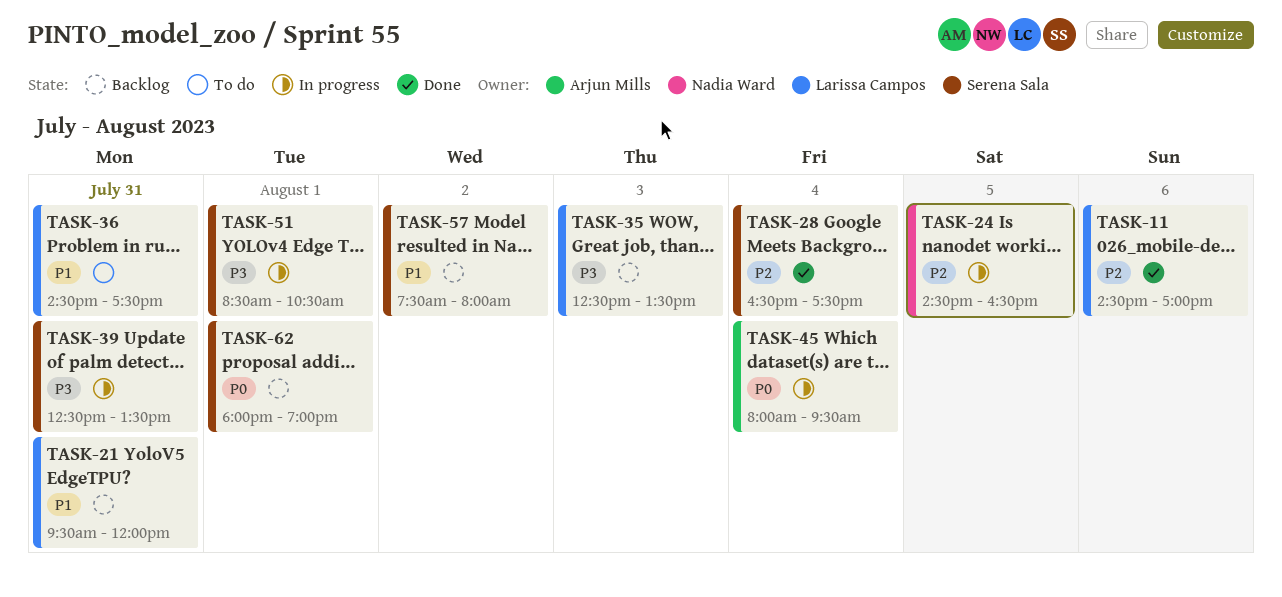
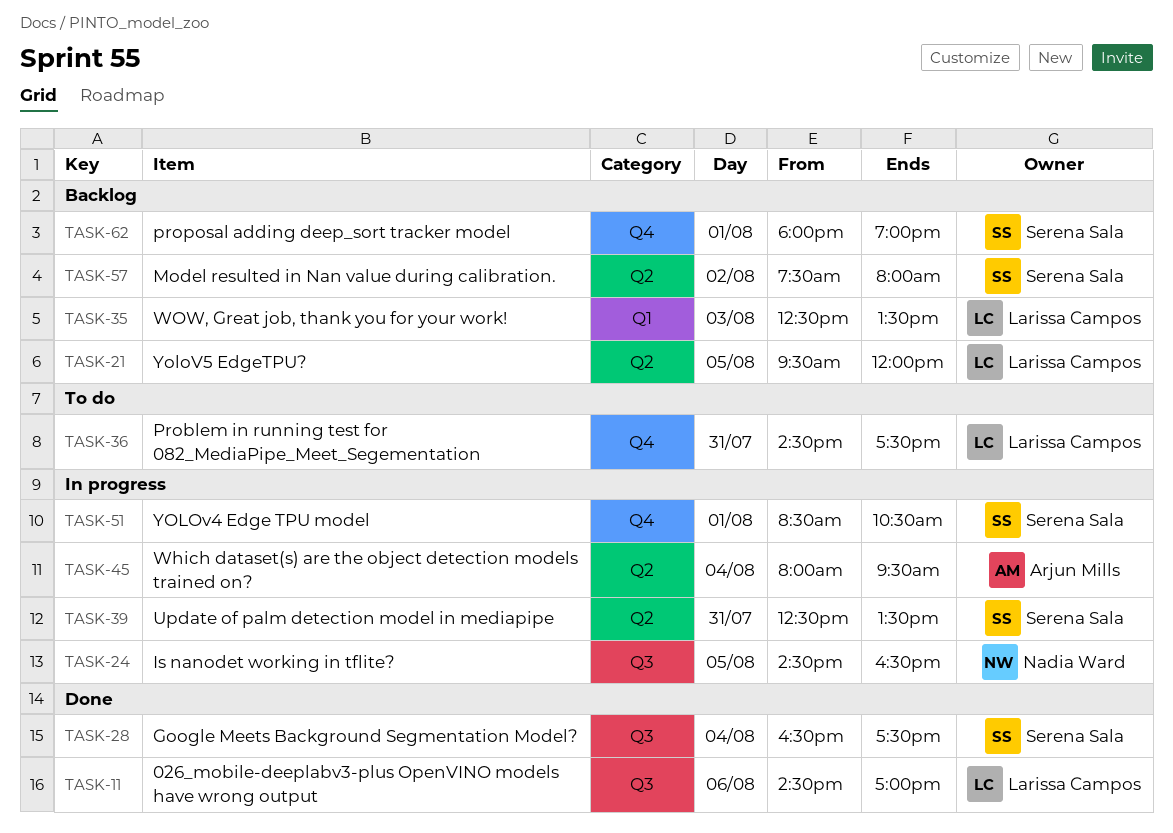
TASK-21, day: Jul 31 -> Aug 5

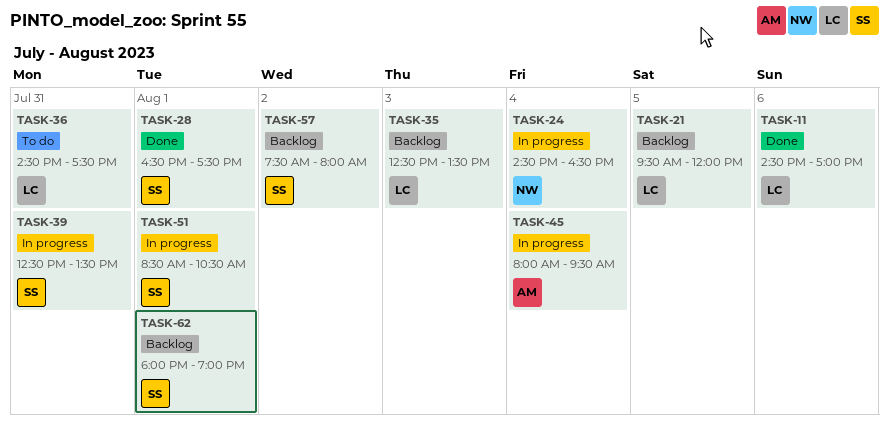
TASK-24, day: Aug 5 -> Aug 4
TASK-28, day: Aug 4 -> Aug 1

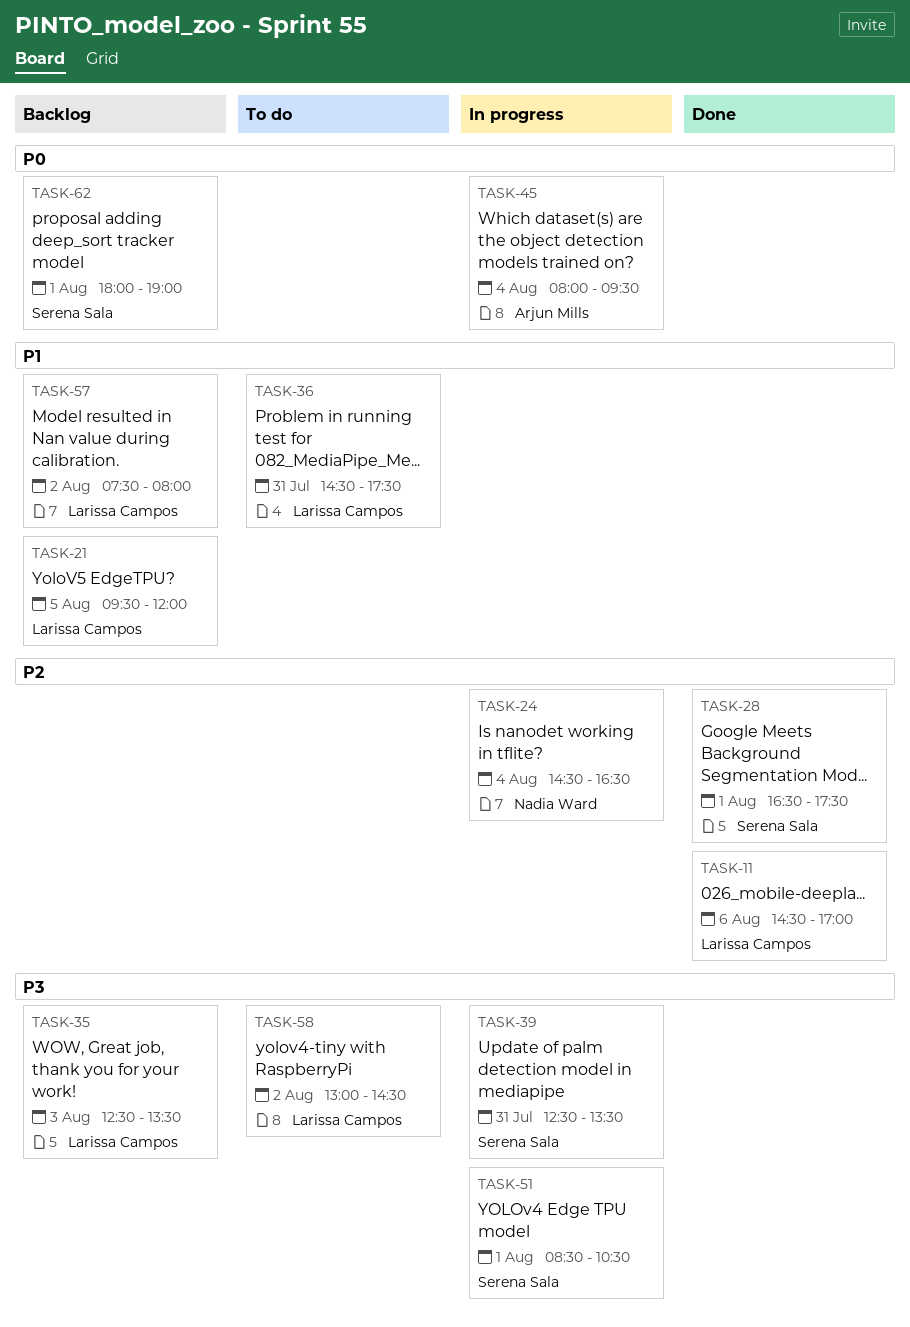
TASK-57, owner: Serena Sala -> Larissa Campos
TASK-58: none -> present

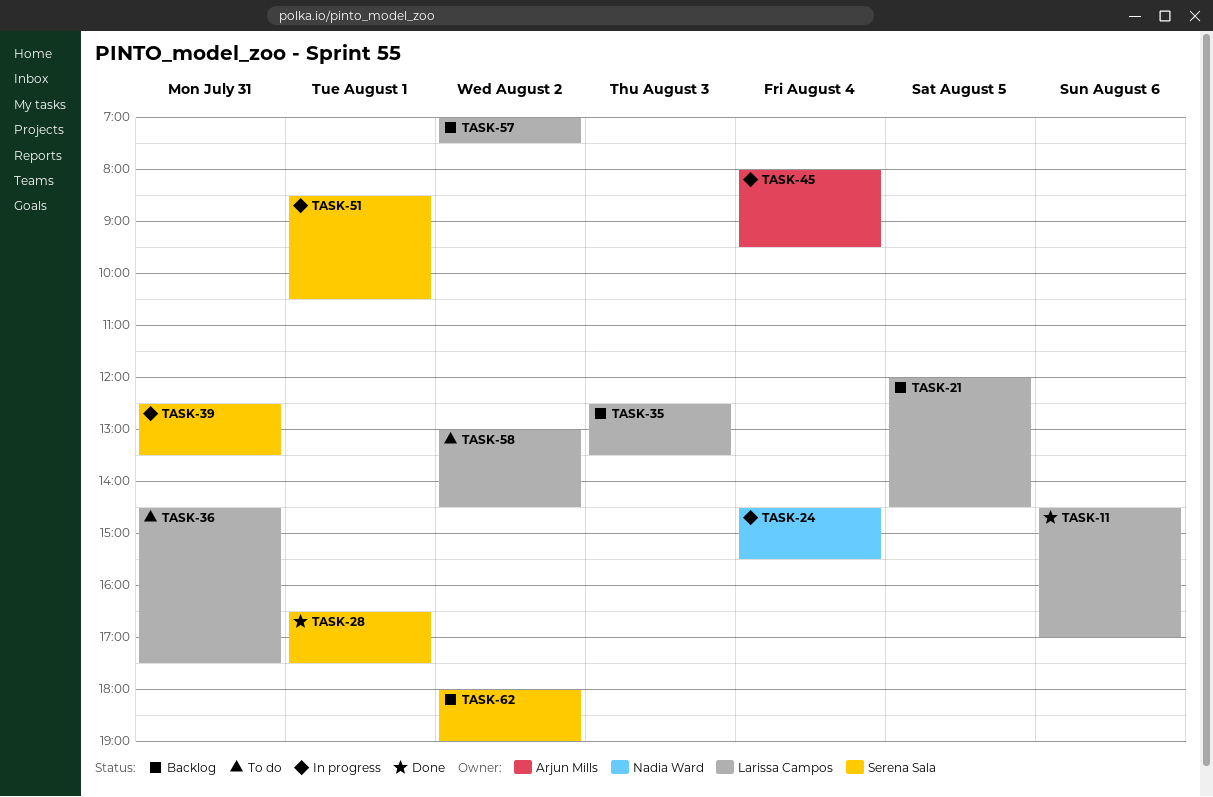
TASK-21, begins: 09:30 -> 12:00
TASK-21, ends: 12:00 -> 14:30
TASK-24, ends: 16:30 -> 15:30
TASK-57, begins: 07:30 -> 07:00
TASK-57, ends: 08:00 -> 07:30
TASK-62, day: Aug 1 -> Aug 2

